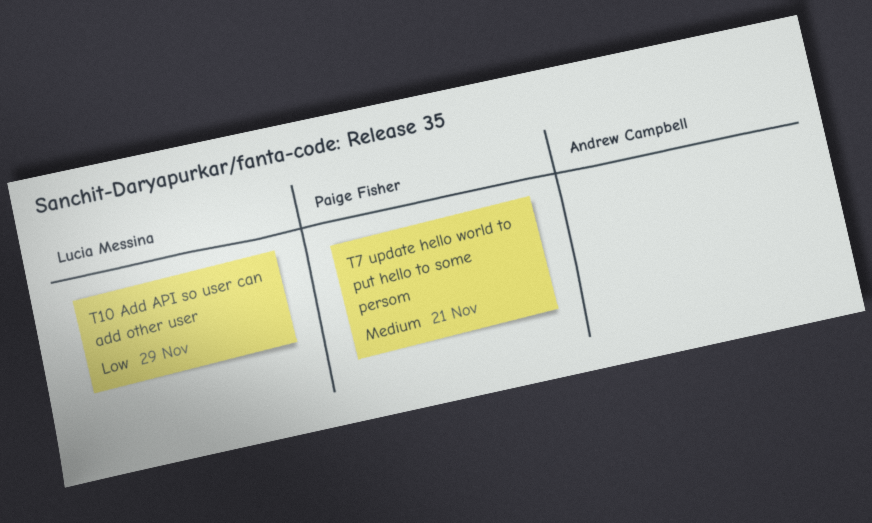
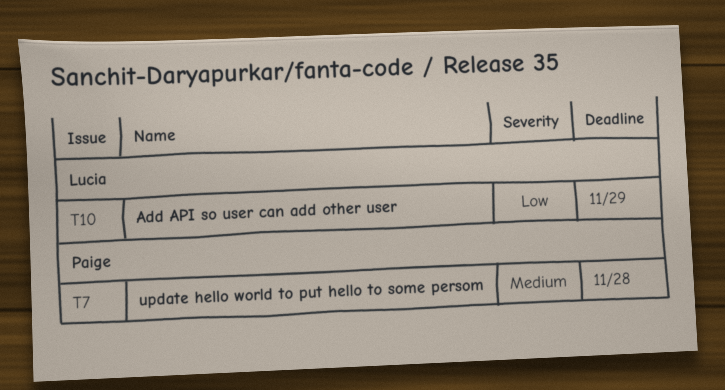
T7, due: Nov 21 -> Nov 28

